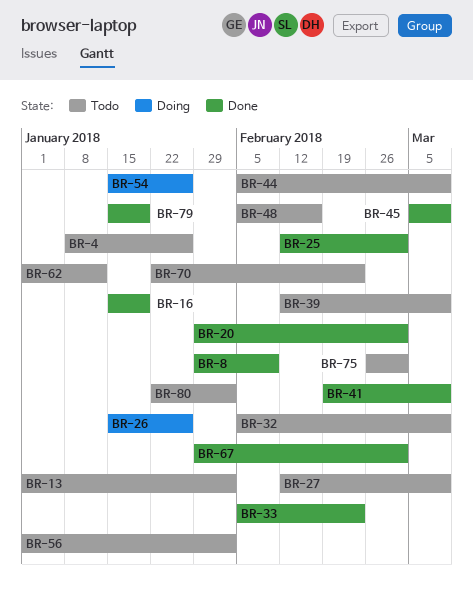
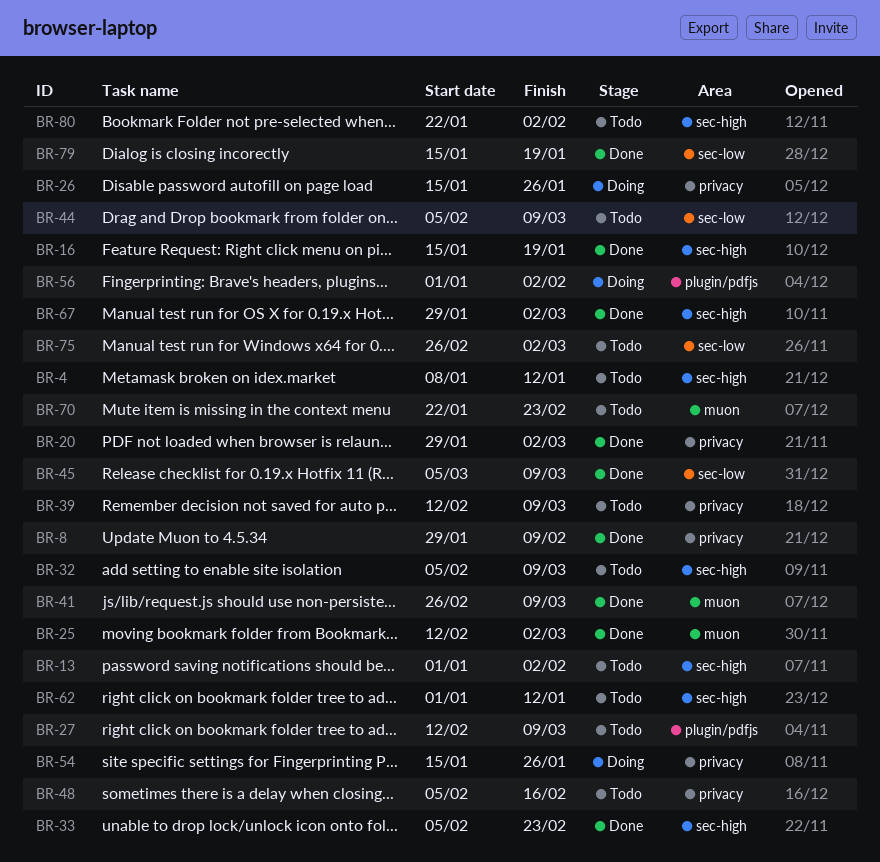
BR-4, due: Jan 26 -> Jan 12
BR-41, start: Feb 19 -> Feb 26
BR-56, status: Todo -> Doing

